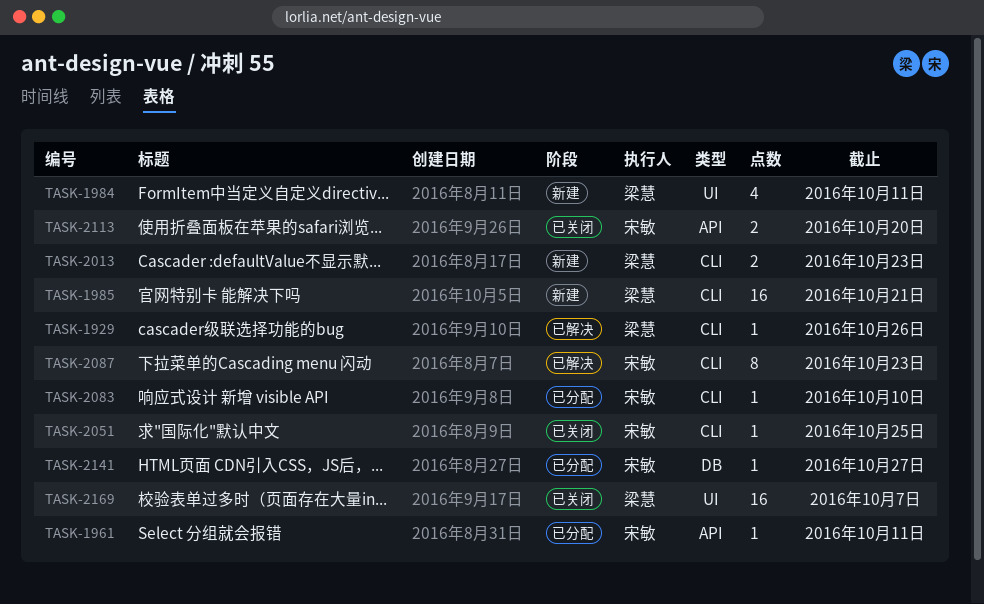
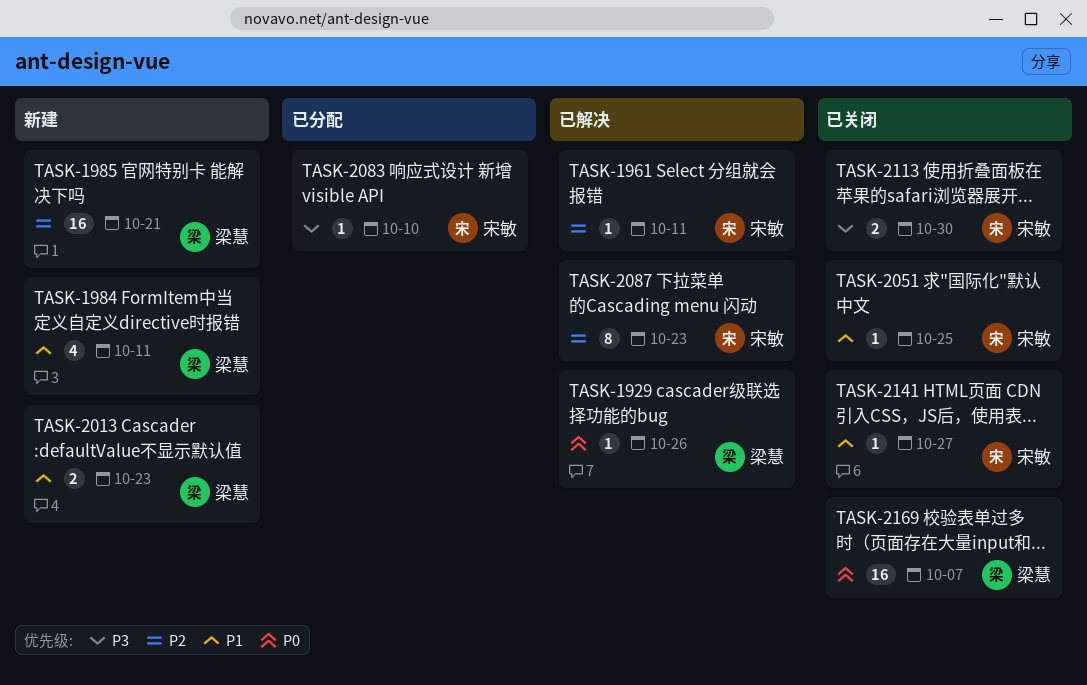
TASK-1961, status: 已分配 -> 已解决
TASK-2113, due: Oct 20 -> Oct 30
TASK-2141, status: 已分配 -> 已关闭

